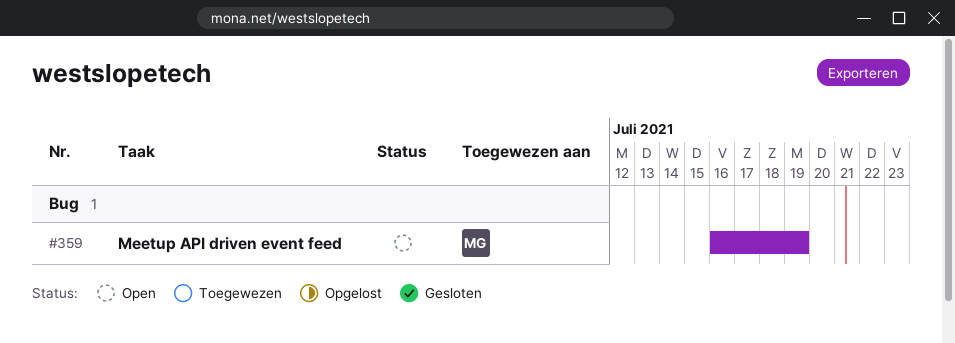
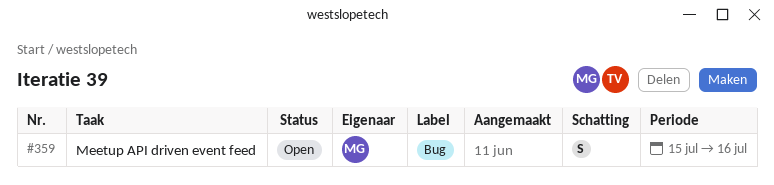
#359, start: Jul 16 -> Jul 15
#359, due: Jul 19 -> Jul 16

